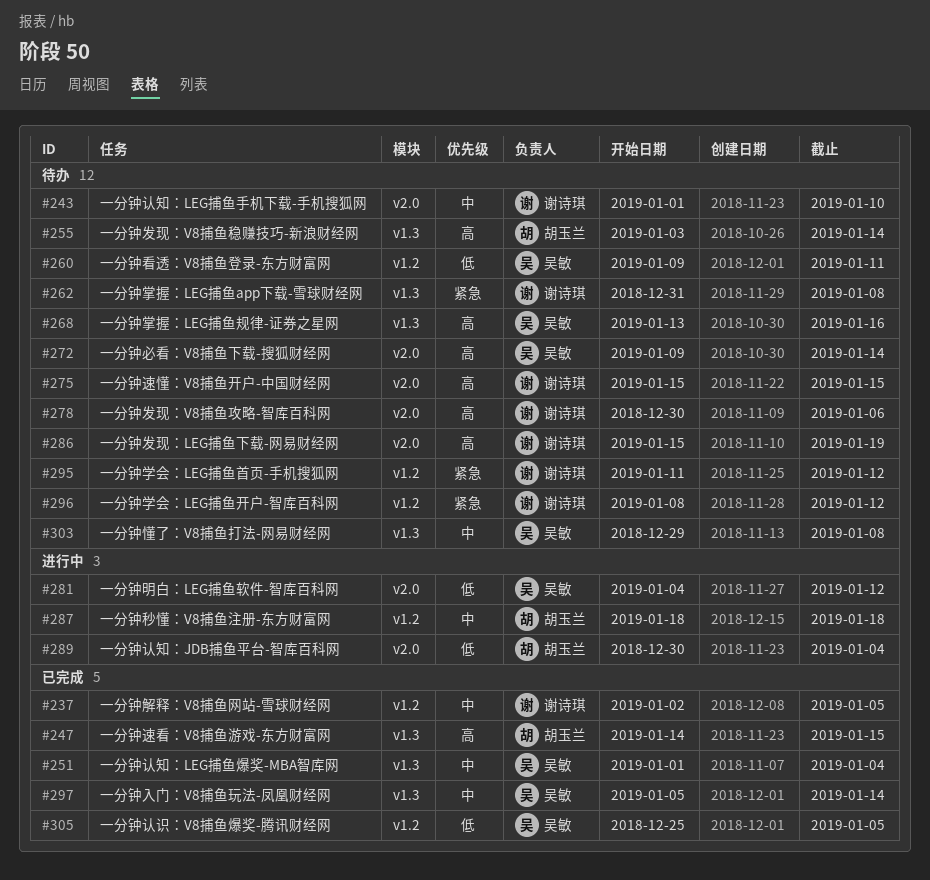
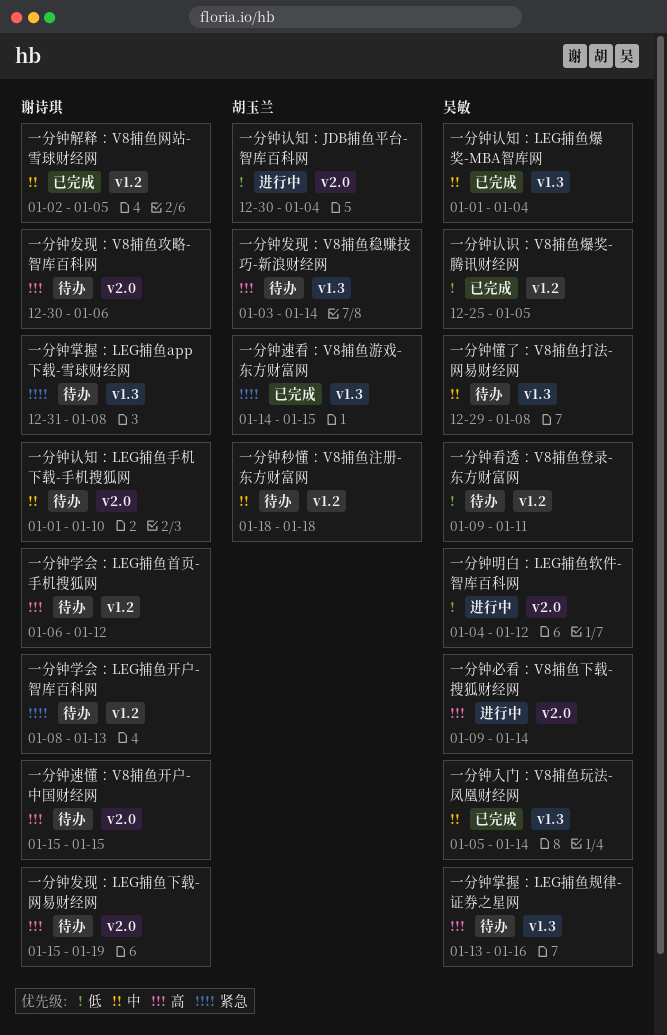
一分钟学会：LEG捕鱼开户-智库百科网, due: Jan 12 -> Jan 13
一分钟学会：LEG捕鱼首页-手机搜狐网, priority: 紧急 -> 高
一分钟学会：LEG捕鱼首页-手机搜狐网, start: Jan 11 -> Jan 6
一分钟必看：V8捕鱼下载-搜狐财经网, status: 待办 -> 进行中
一分钟秒懂：V8捕鱼注册-东方财富网, status: 进行中 -> 待办
一分钟速看：V8捕鱼游戏-东方财富网, priority: 高 -> 紧急

